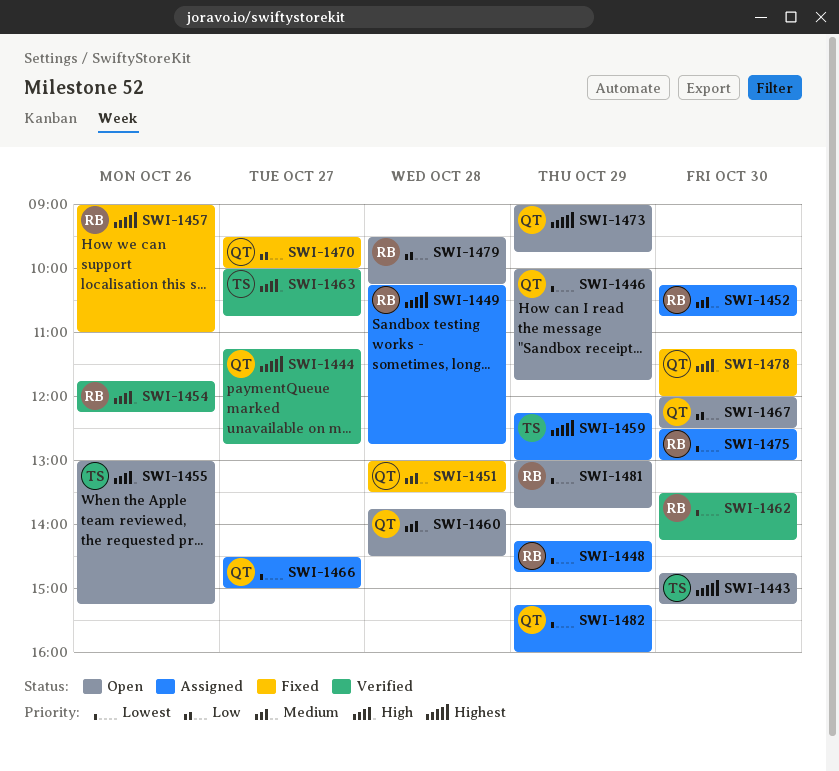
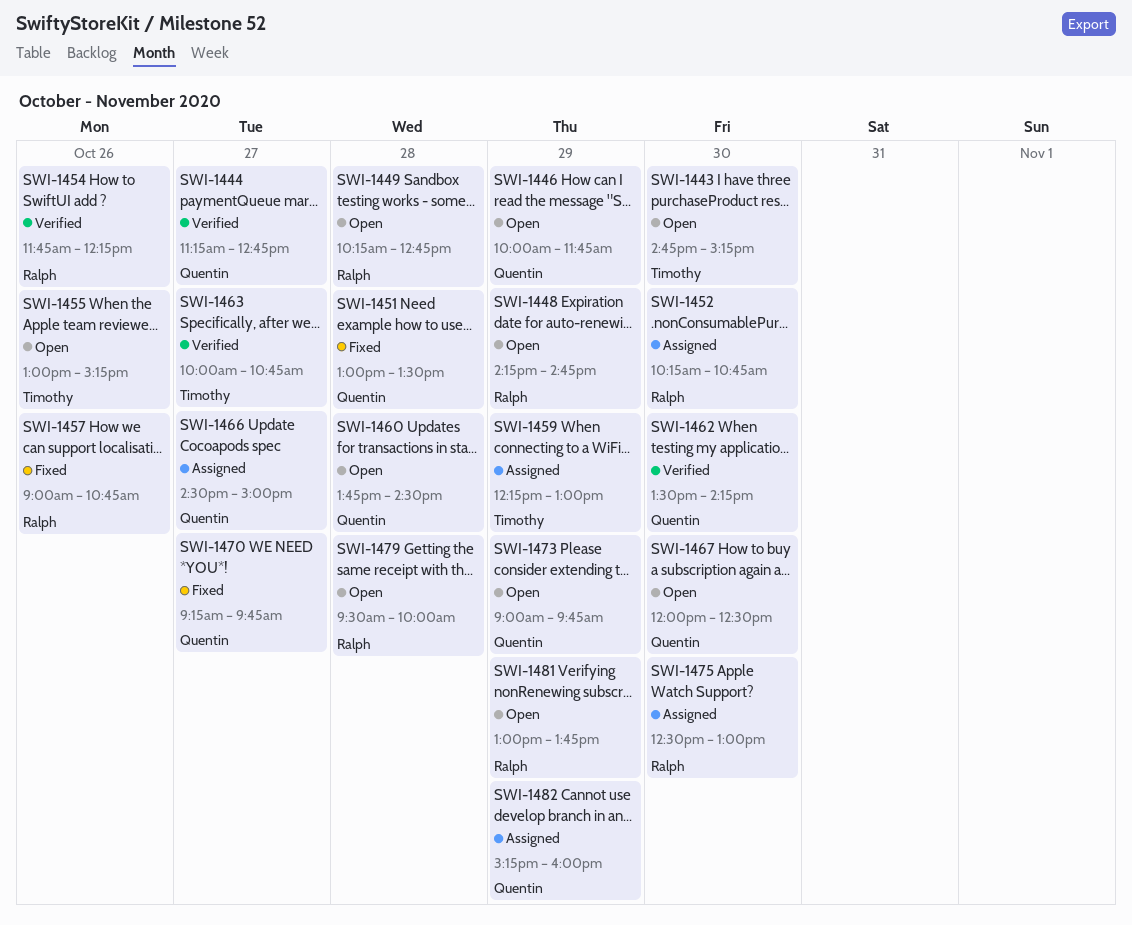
SWI-1448, status: Assigned -> Open
SWI-1449, status: Assigned -> Open
SWI-1457, ends: 11:00 -> 10:45
SWI-1462, owner: Ralph -> Quentin
SWI-1470, begins: 09:30 -> 09:15
SWI-1470, ends: 10:00 -> 09:45
SWI-1478: present -> none
SWI-1479, ends: 10:15 -> 10:00

